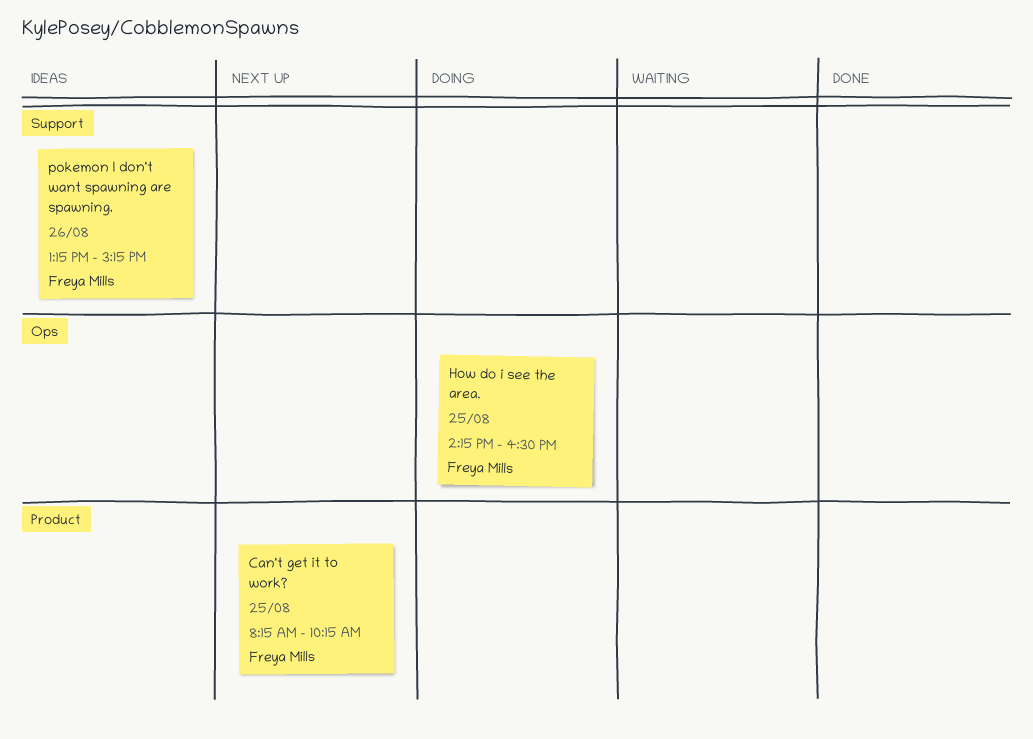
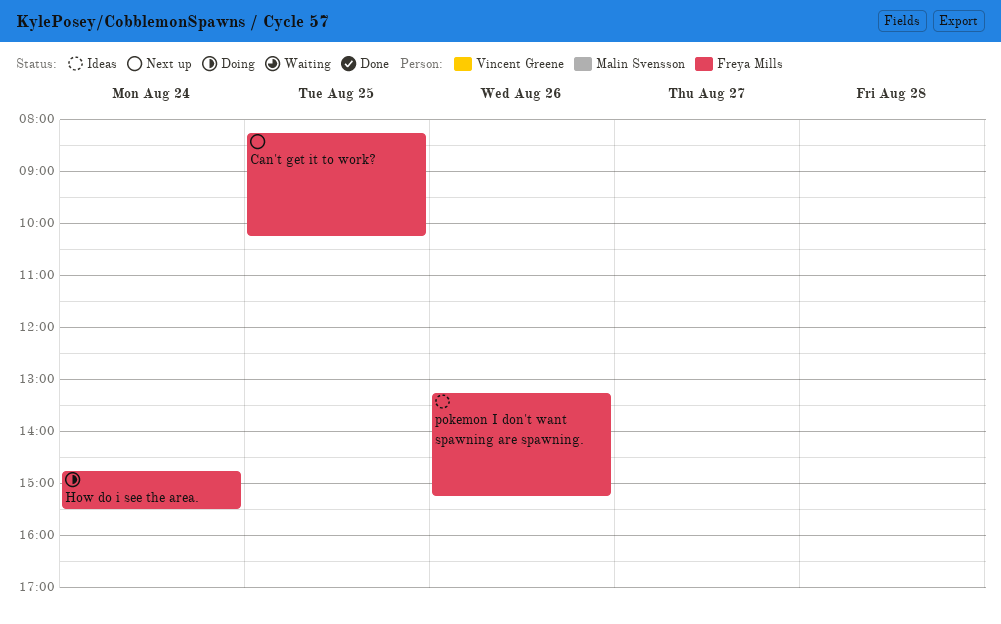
How do i see the area., day: Aug 25 -> Aug 24
How do i see the area., begins: 14:15 -> 14:45
How do i see the area., ends: 16:30 -> 15:30

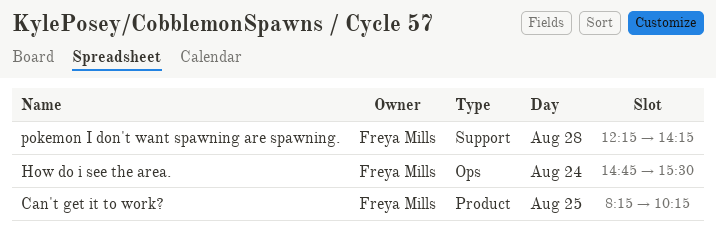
pokemon I don't want spawning are spawning., day: Aug 26 -> Aug 28
pokemon I don't want spawning are spawning., begins: 13:15 -> 12:15
pokemon I don't want spawning are spawning., ends: 15:15 -> 14:15

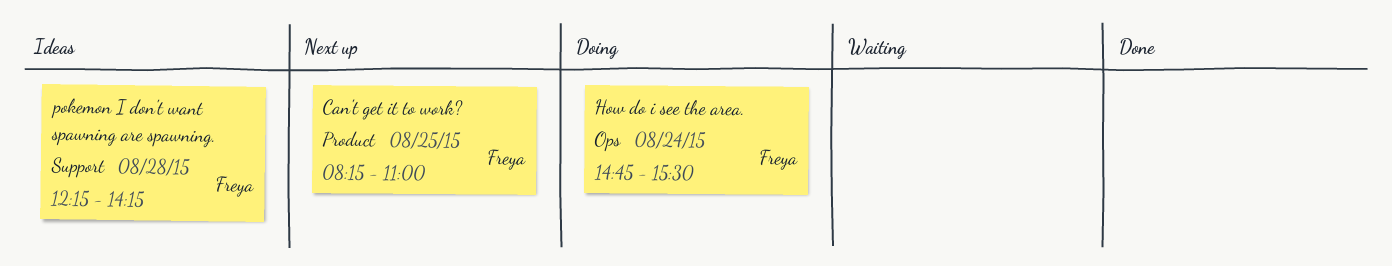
Can't get it to work?, ends: 10:15 -> 11:00

